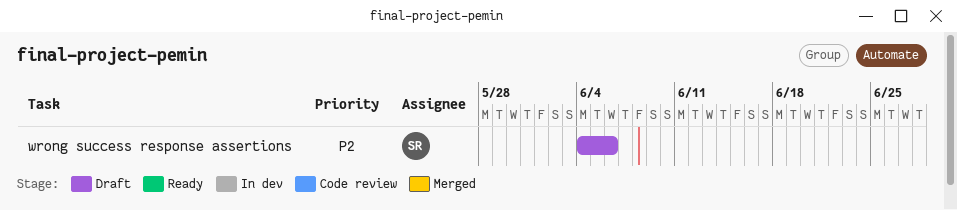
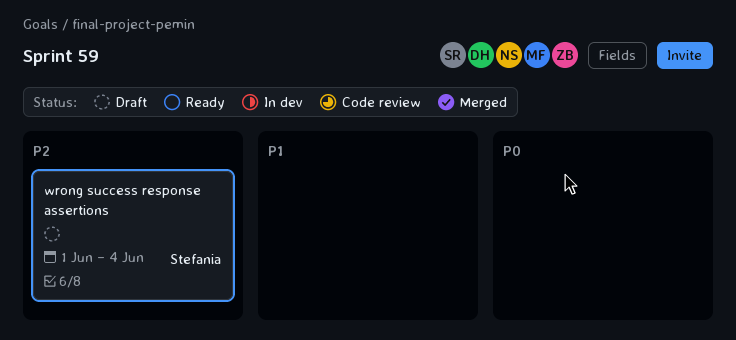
wrong success response assertions, start: Jun 4 -> Jun 1
wrong success response assertions, due: Jun 6 -> Jun 4

